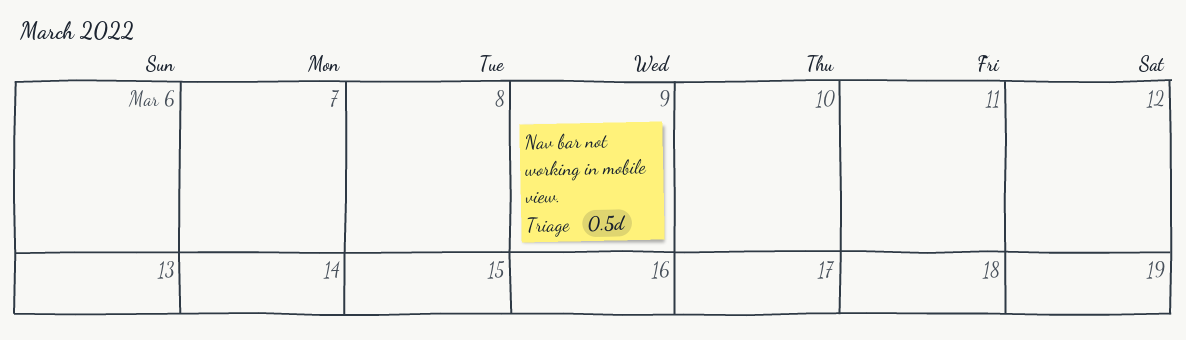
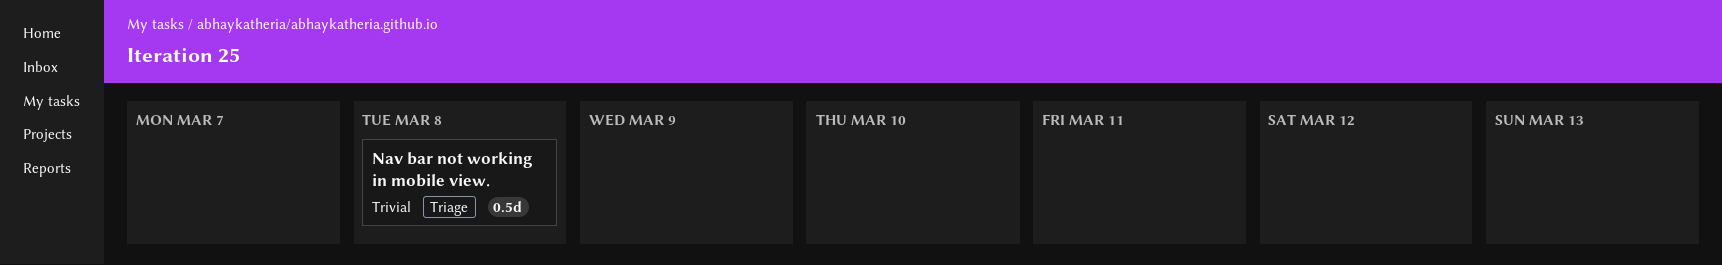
Nav bar not working in mobile view., due: Mar 9 -> Mar 8

